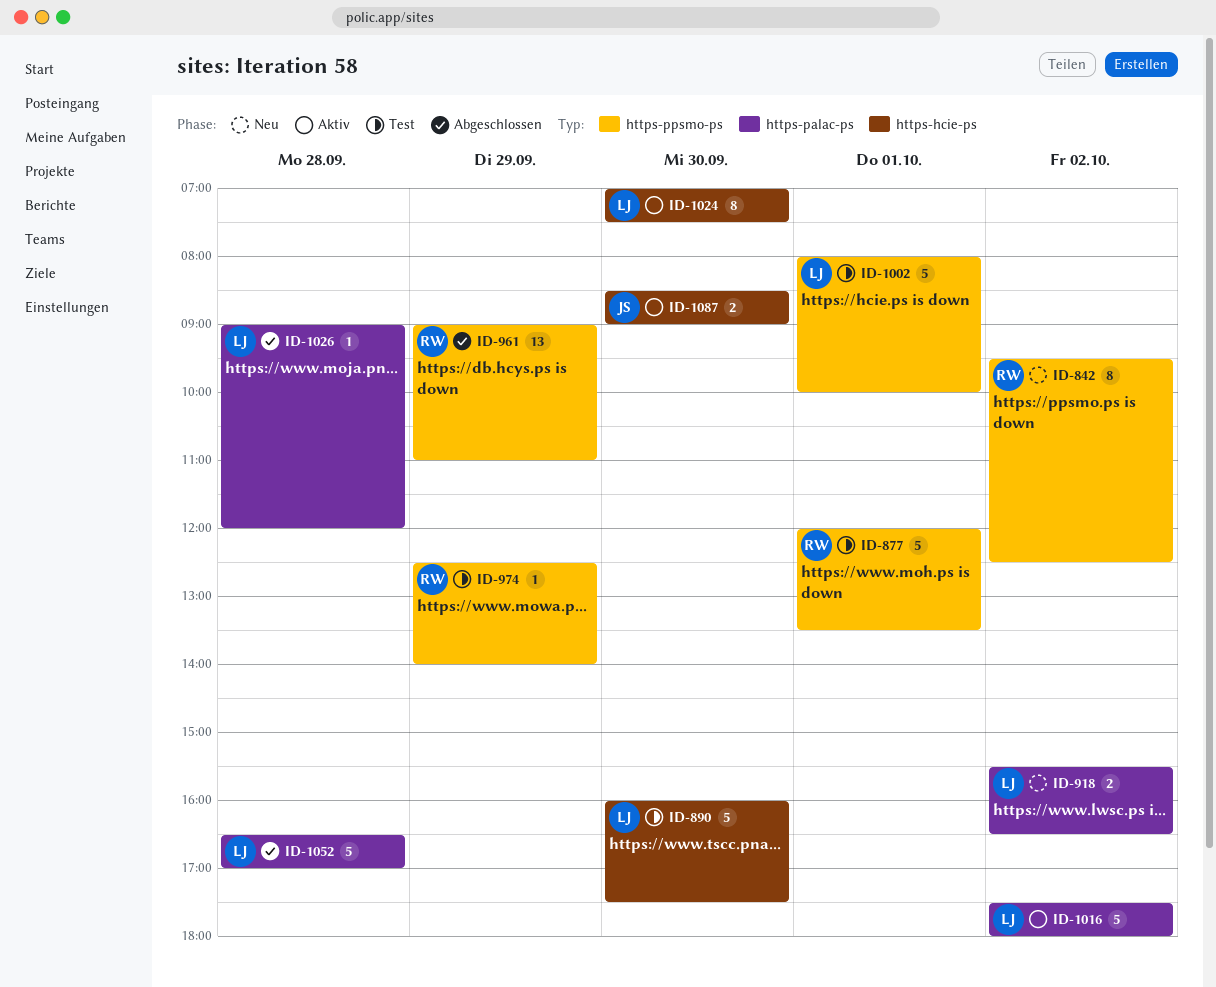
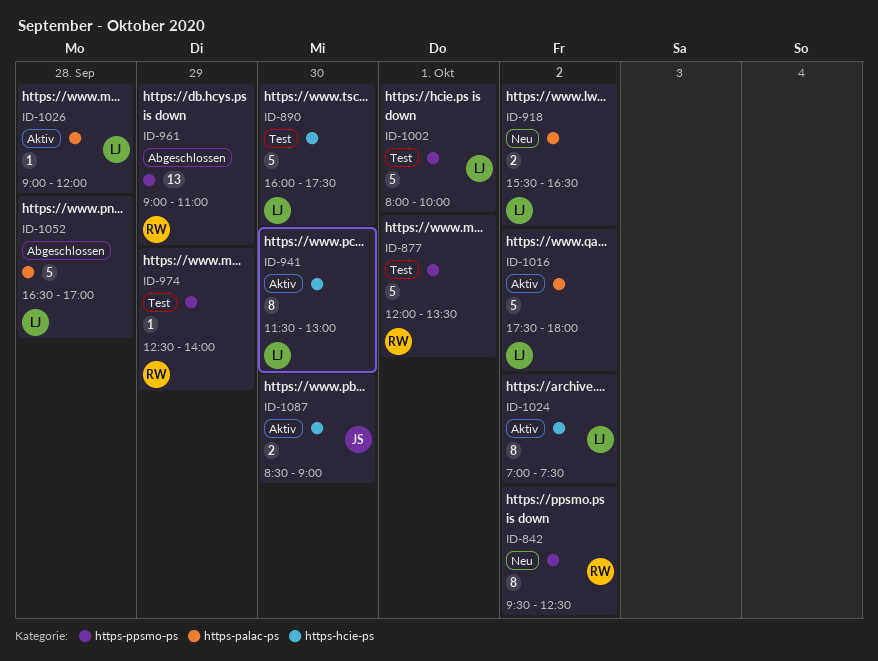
ID-941: none -> present
ID-1024, day: Sep 30 -> Oct 2
ID-1026, status: Abgeschlossen -> Aktiv

